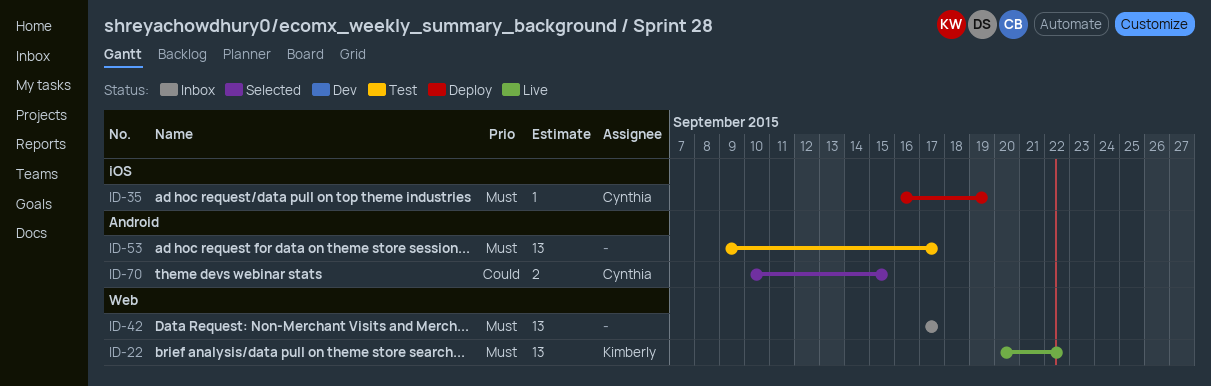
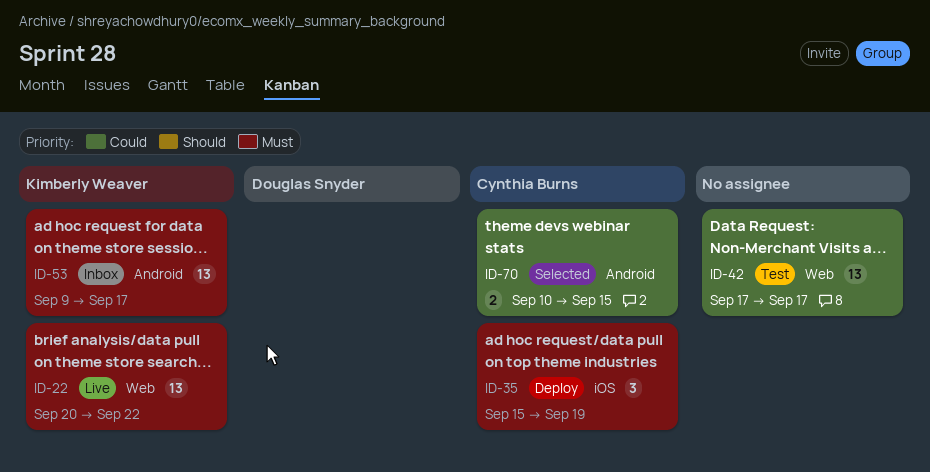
ID-35, estimate: 1 -> 3
ID-35, start: Sep 16 -> Sep 15
ID-42, status: Inbox -> Test
ID-42, priority: Must -> Could
ID-53, status: Test -> Inbox
ID-53, owner: none -> Kimberly Weaver

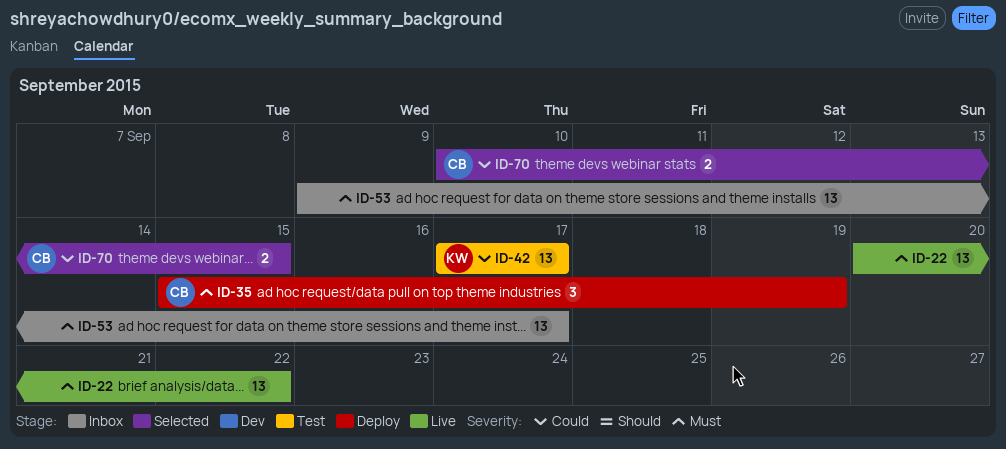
ID-22, owner: Kimberly Weaver -> none
ID-42, owner: none -> Kimberly Weaver
ID-53, owner: Kimberly Weaver -> none

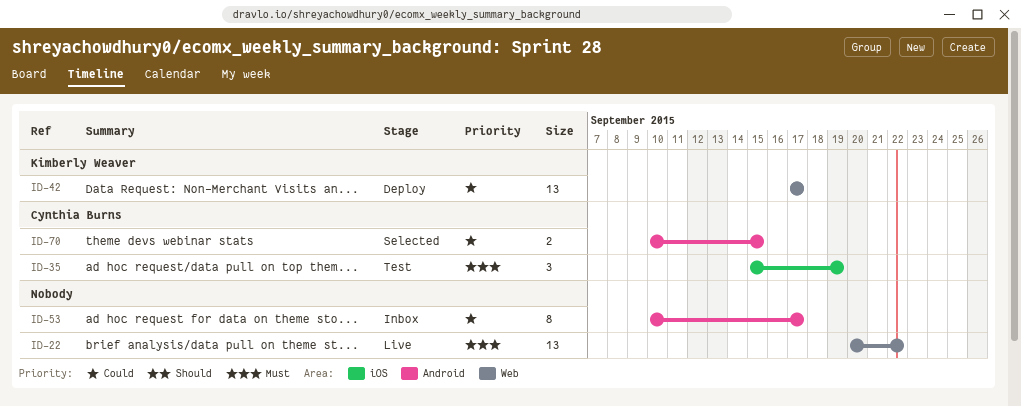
ID-35, status: Deploy -> Test
ID-42, status: Test -> Deploy
ID-53, priority: Must -> Could
ID-53, estimate: 13 -> 8
ID-53, start: Sep 9 -> Sep 10

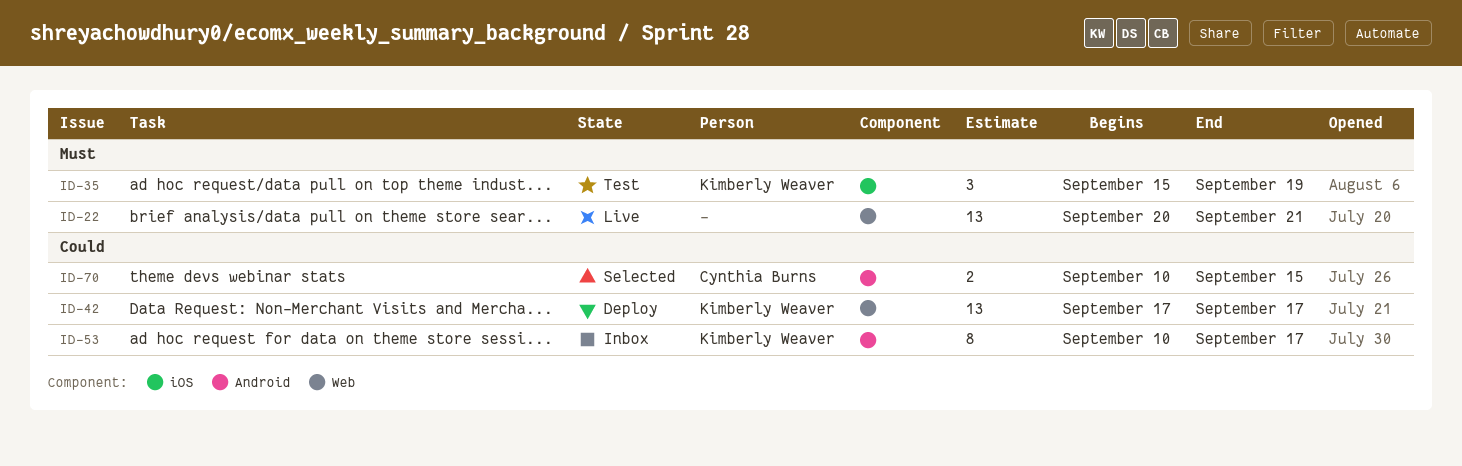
ID-22, due: Sep 22 -> Sep 21
ID-35, owner: Cynthia Burns -> Kimberly Weaver
ID-53, owner: none -> Kimberly Weaver

